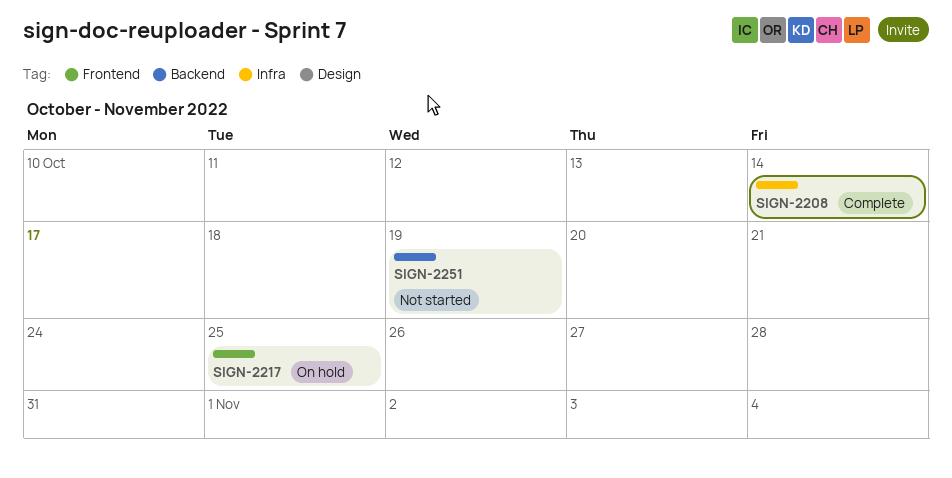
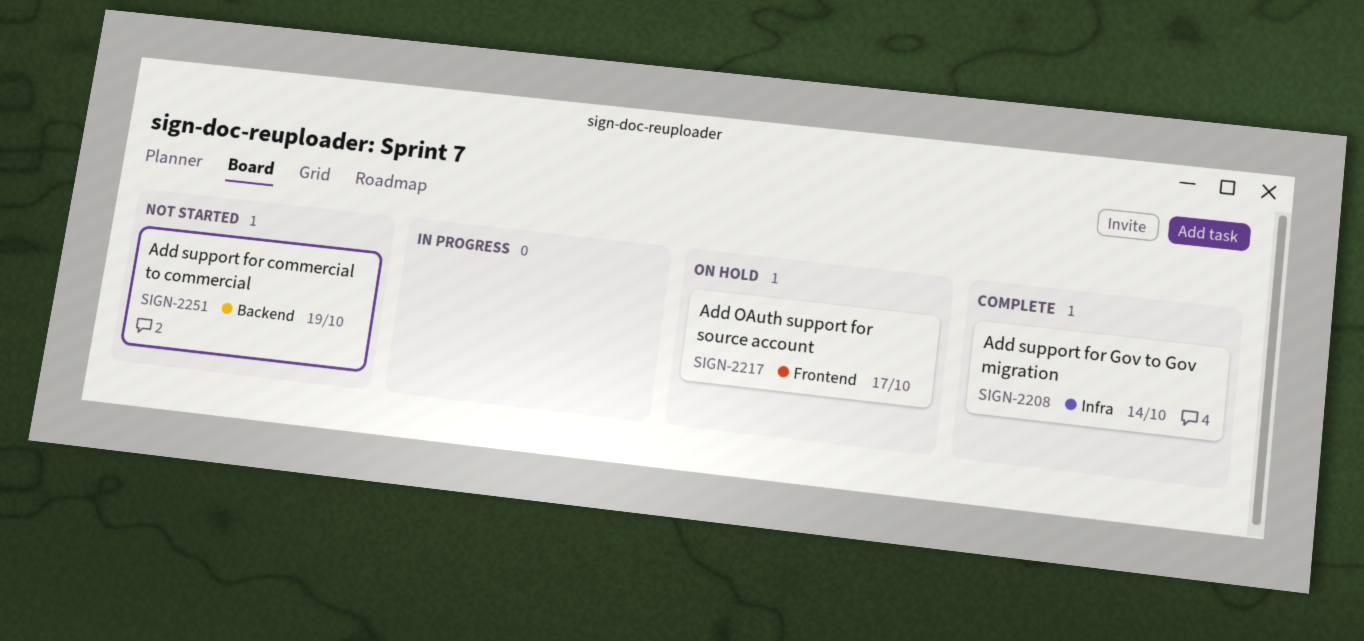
SIGN-2217, due: Oct 25 -> Oct 17

